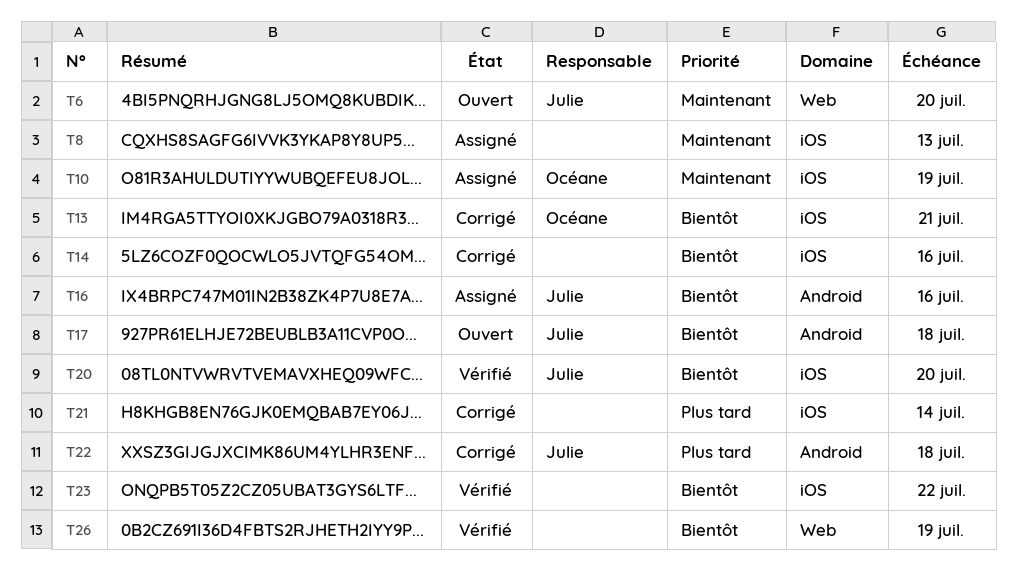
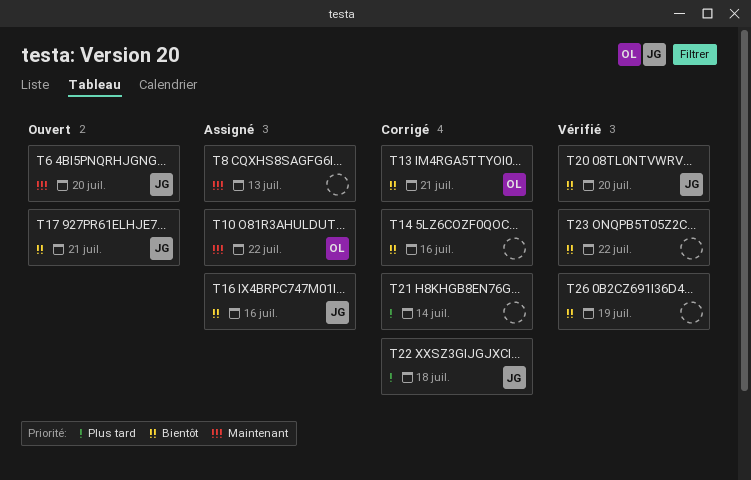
T10, due: Jul 19 -> Jul 22
T17, due: Jul 18 -> Jul 21

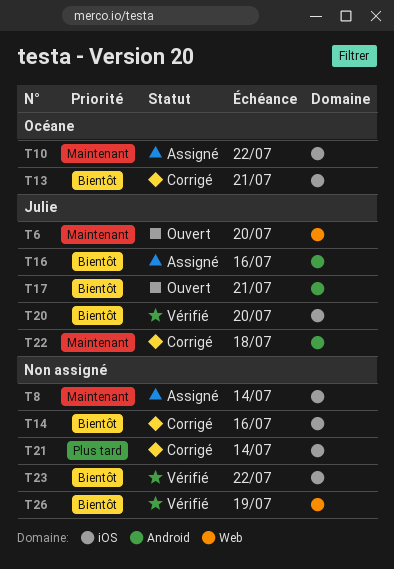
T8, due: Jul 13 -> Jul 14
T22, priority: Plus tard -> Maintenant

